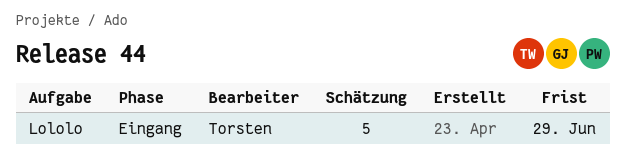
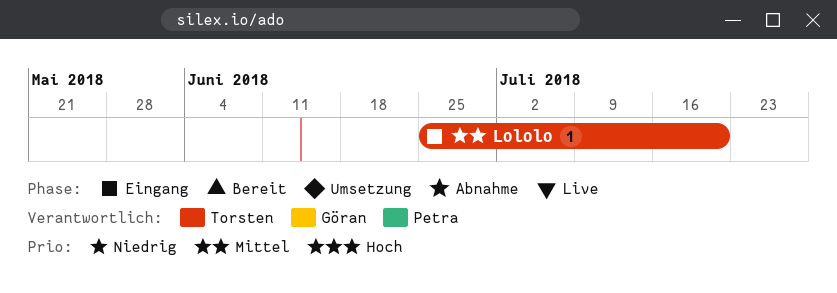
Lololo, estimate: 5 -> 1
Lololo, due: Jun 29 -> Jul 20

